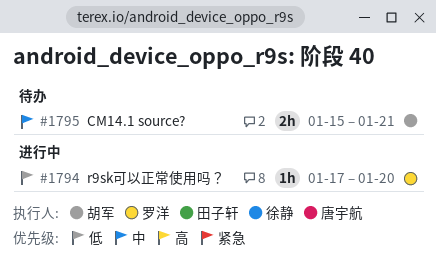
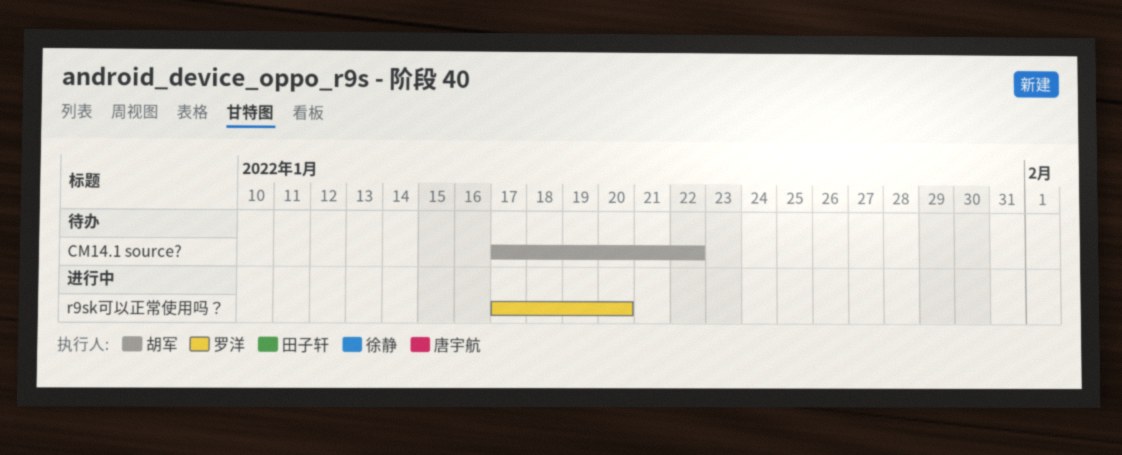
CM14.1 source?, start: Jan 15 -> Jan 17
CM14.1 source?, due: Jan 21 -> Jan 22

